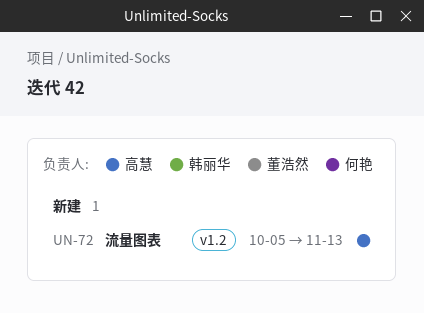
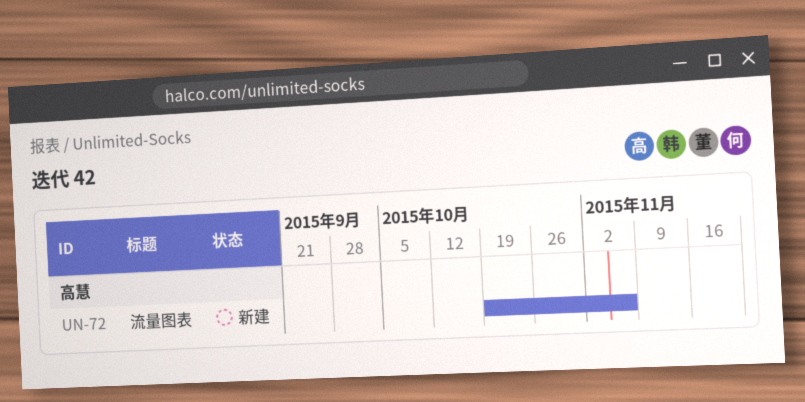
UN-72, start: Oct 5 -> Oct 19
UN-72, due: Nov 13 -> Nov 6

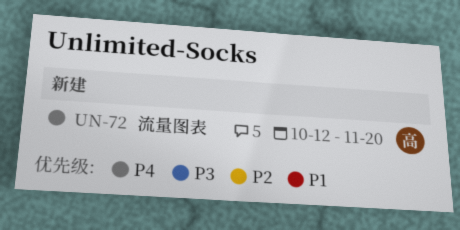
UN-72, start: Oct 19 -> Oct 12
UN-72, due: Nov 6 -> Nov 20

